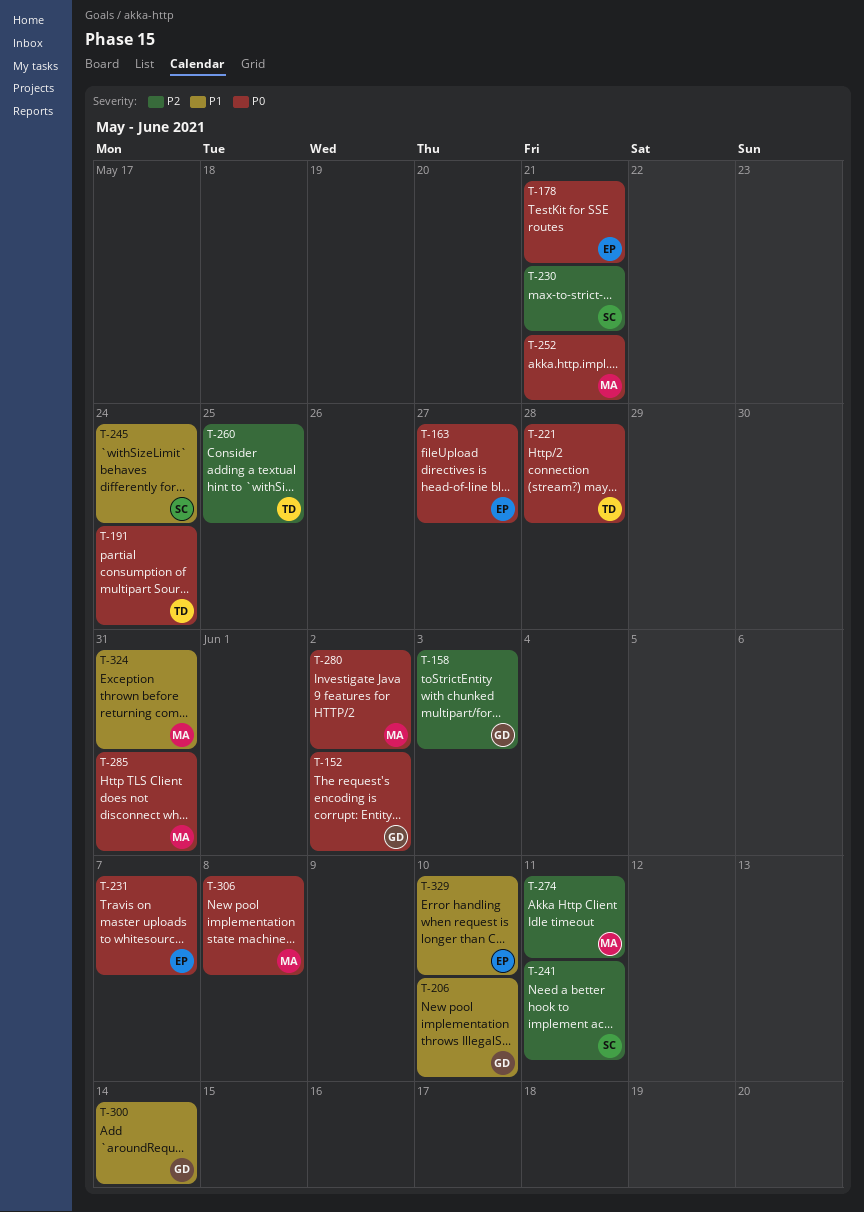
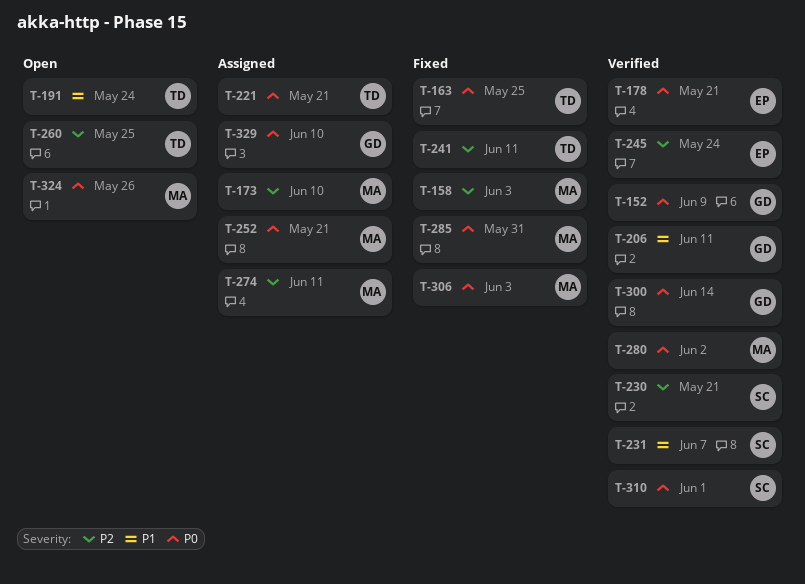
T-152, due: Jun 2 -> Jun 9
T-158, owner: GD -> MA
T-163, owner: EP -> TD
T-163, due: May 27 -> May 25
T-173: none -> present
T-191, priority: P0 -> P1
T-206, due: Jun 10 -> Jun 11
T-221, due: May 28 -> May 21
T-231, owner: EP -> SC
T-231, priority: P0 -> P1
T-241, owner: SC -> TD
T-245, owner: SC -> EP
T-245, priority: P1 -> P2
T-300, priority: P1 -> P0
T-306, due: Jun 8 -> Jun 3
T-310: none -> present
T-324, priority: P1 -> P0
T-324, due: May 31 -> May 26
T-329, owner: EP -> GD
T-329, priority: P1 -> P0

